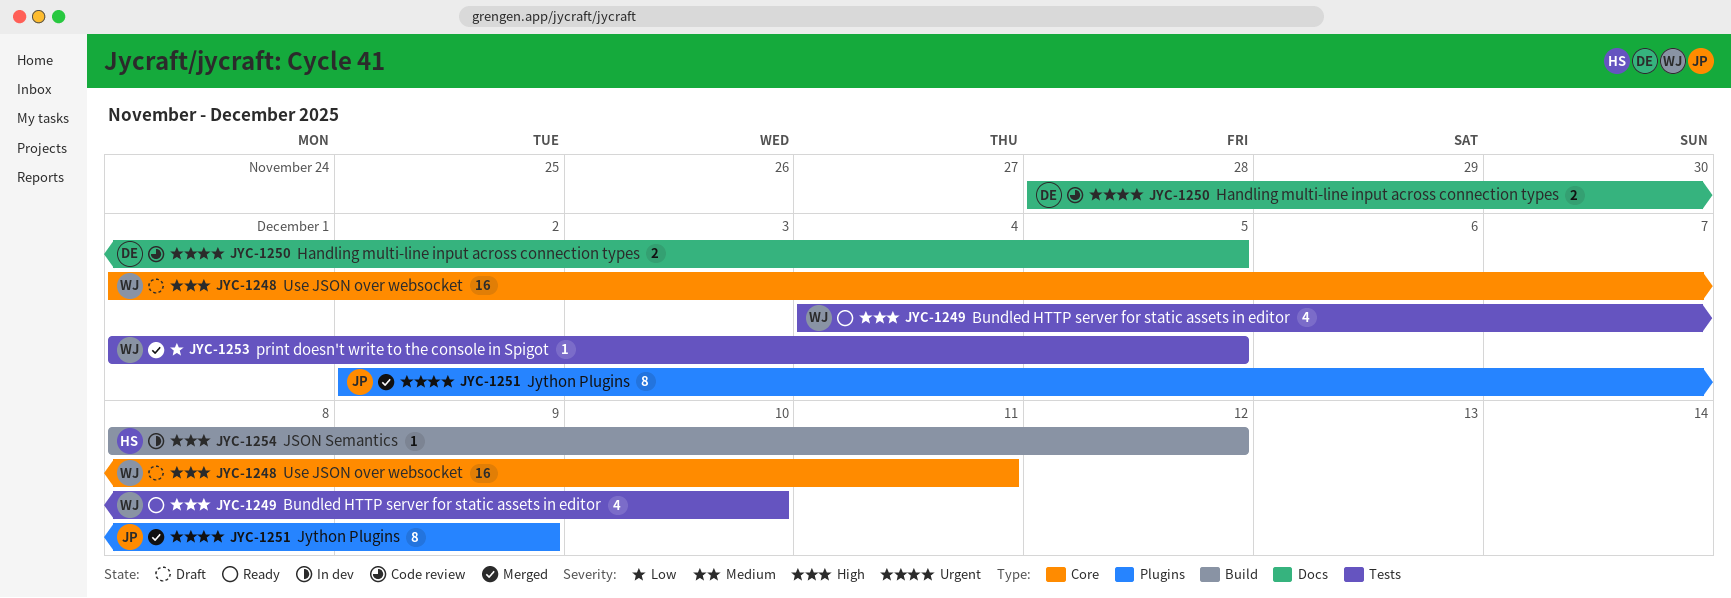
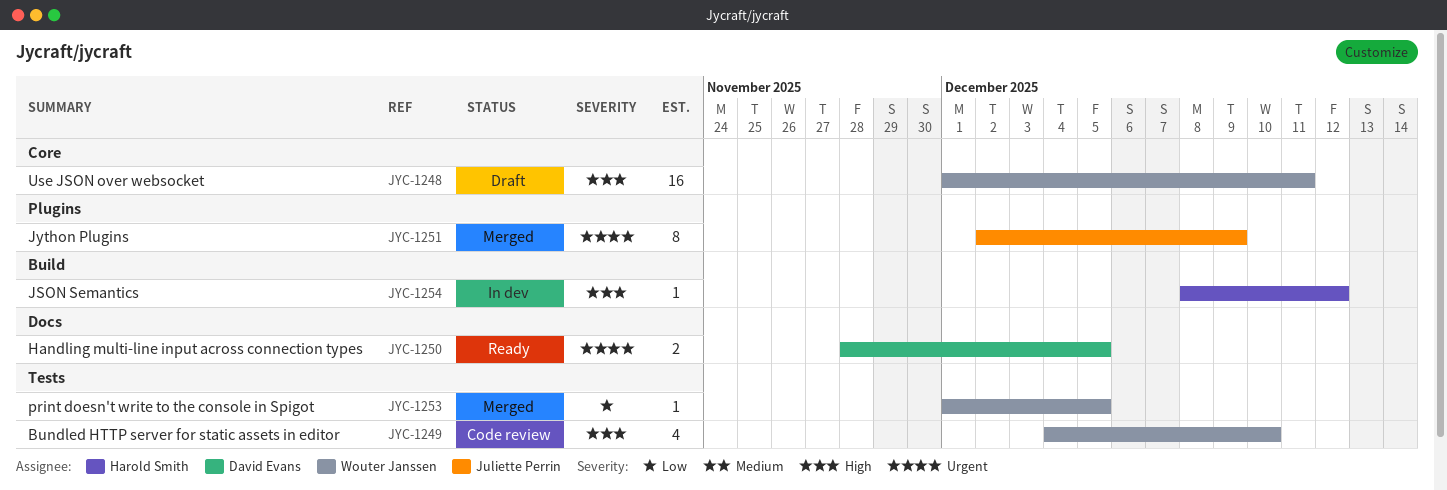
JYC-1249, status: Ready -> Code review
JYC-1250, status: Code review -> Ready

